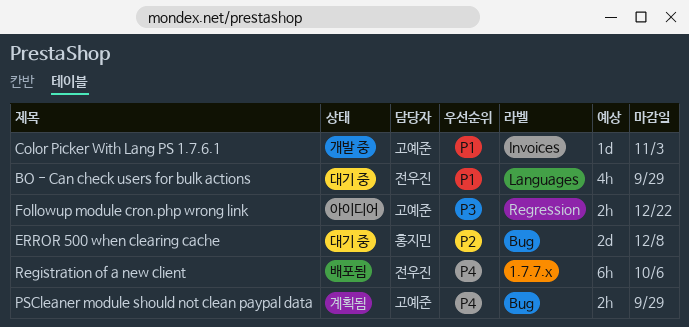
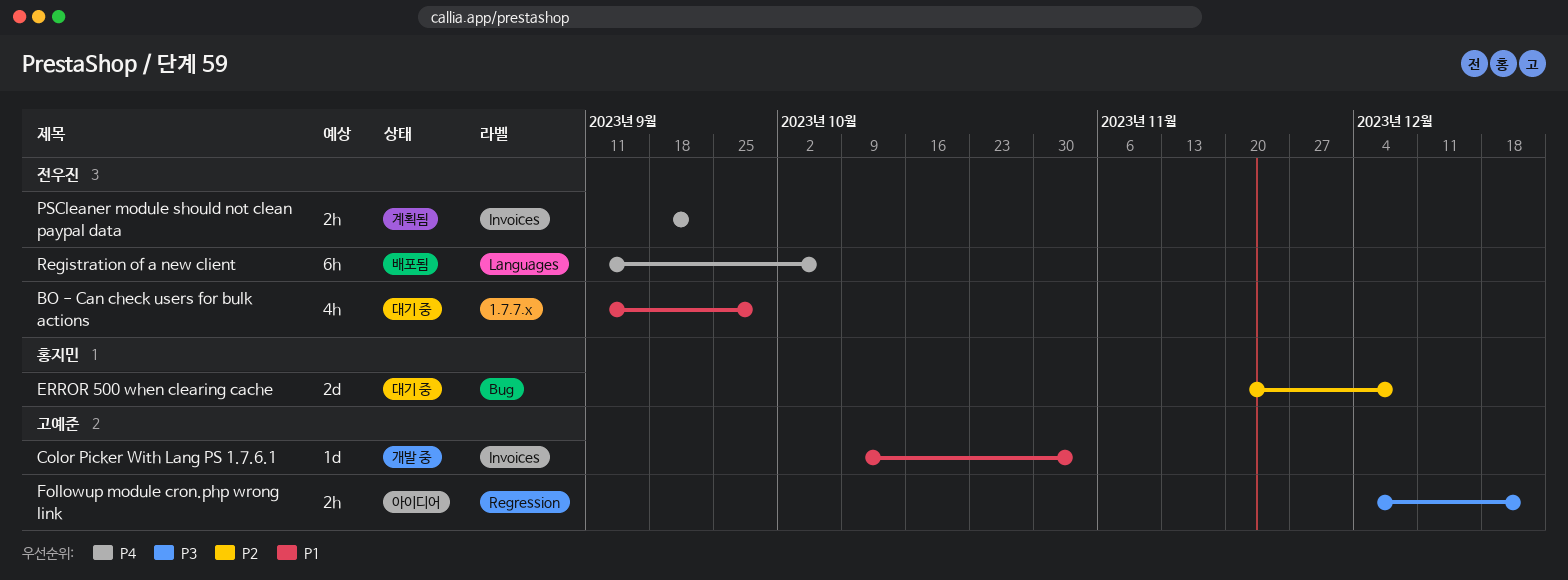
BO - Can check users for bulk actions, label: Languages -> 1.7.7.x
PSCleaner module should not clean paypal data, owner: 고예준 -> 전우진
PSCleaner module should not clean paypal data, label: Bug -> Invoices
PSCleaner module should not clean paypal data, due: Sep 29 -> Sep 22
Registration of a new client, label: 1.7.7.x -> Languages

